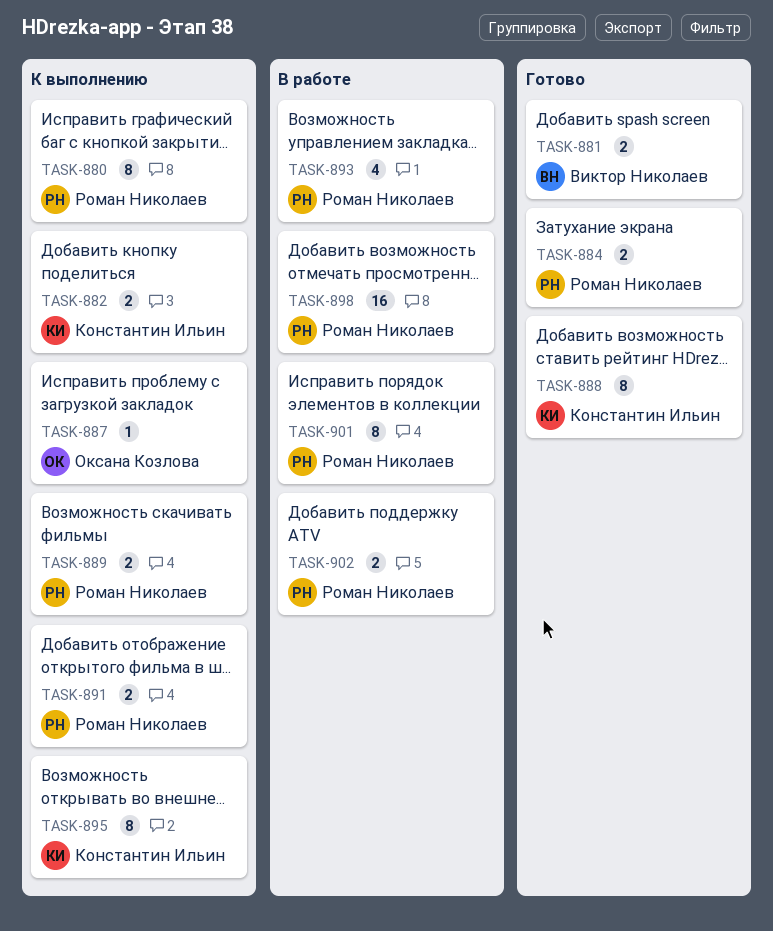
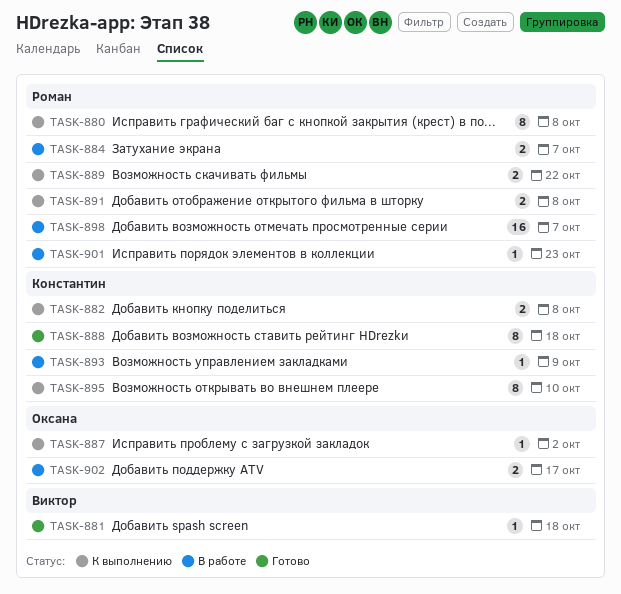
TASK-881, estimate: 2 -> 1
TASK-884, status: Готово -> В работе
TASK-893, owner: Роман Николаев -> Константин Ильин
TASK-893, estimate: 4 -> 1
TASK-901, estimate: 8 -> 1
TASK-902, owner: Роман Николаев -> Оксана Козлова

